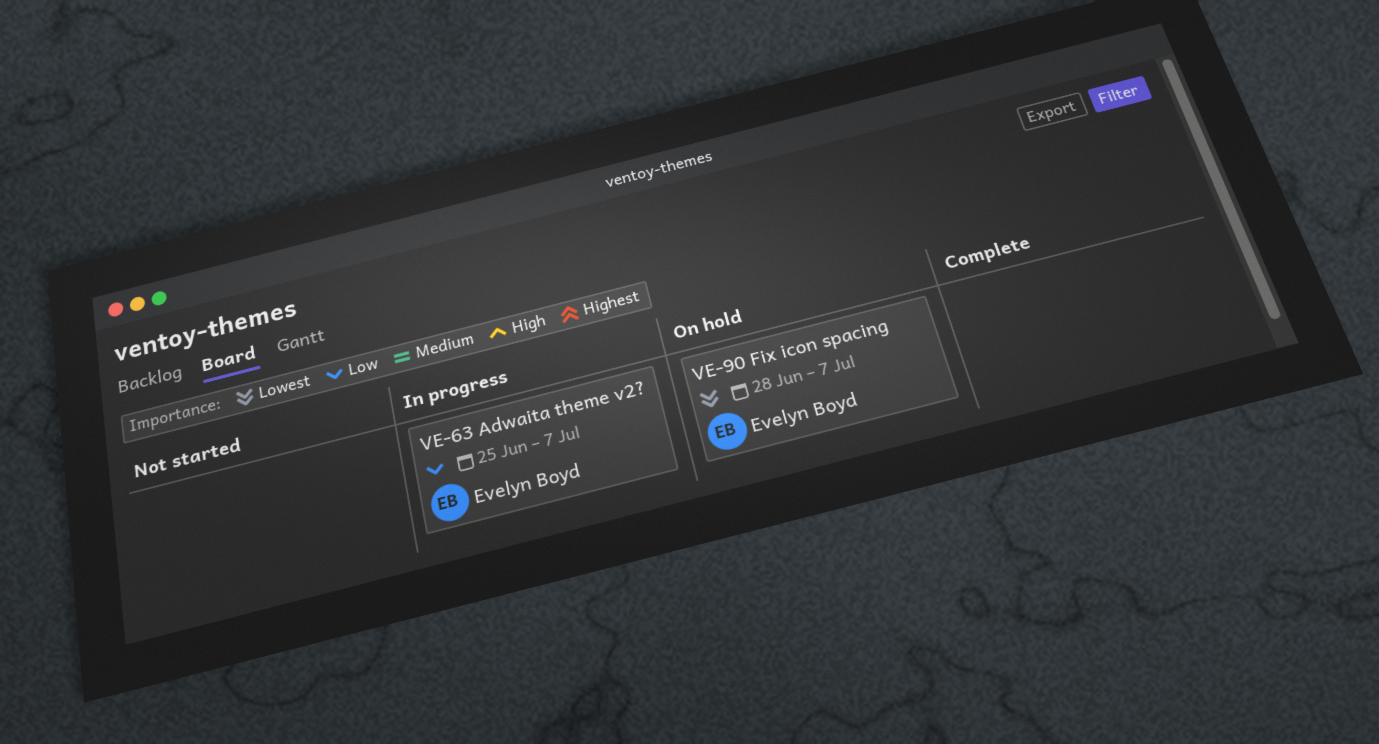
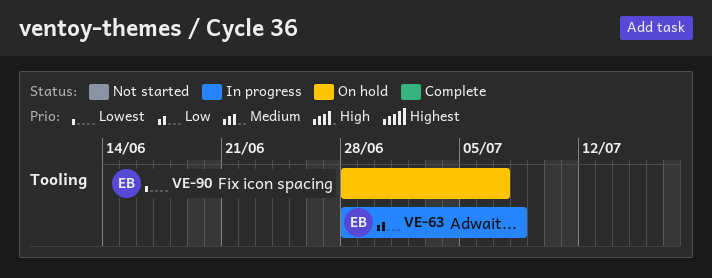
VE-63, start: Jun 25 -> Jun 28
VE-63, due: Jul 7 -> Jul 8

